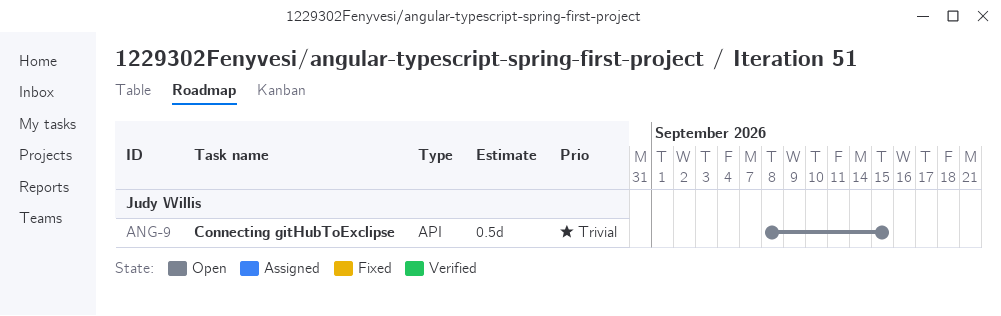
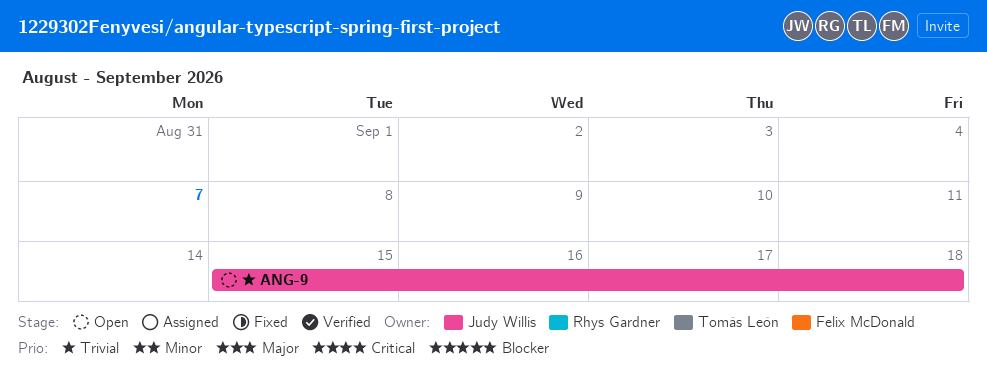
ANG-9, start: Sep 8 -> Sep 15
ANG-9, due: Sep 15 -> Sep 18

